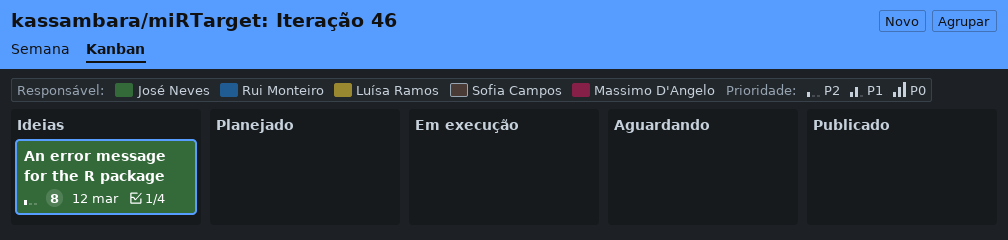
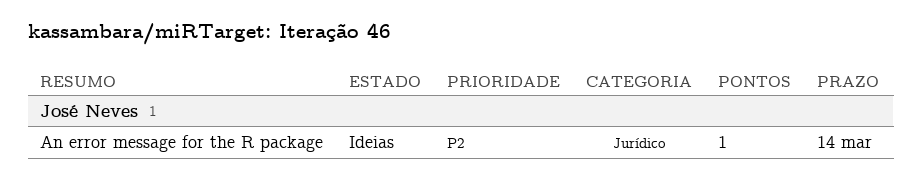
An error message for the R package, estimate: 8 -> 1
An error message for the R package, due: Mar 12 -> Mar 14

